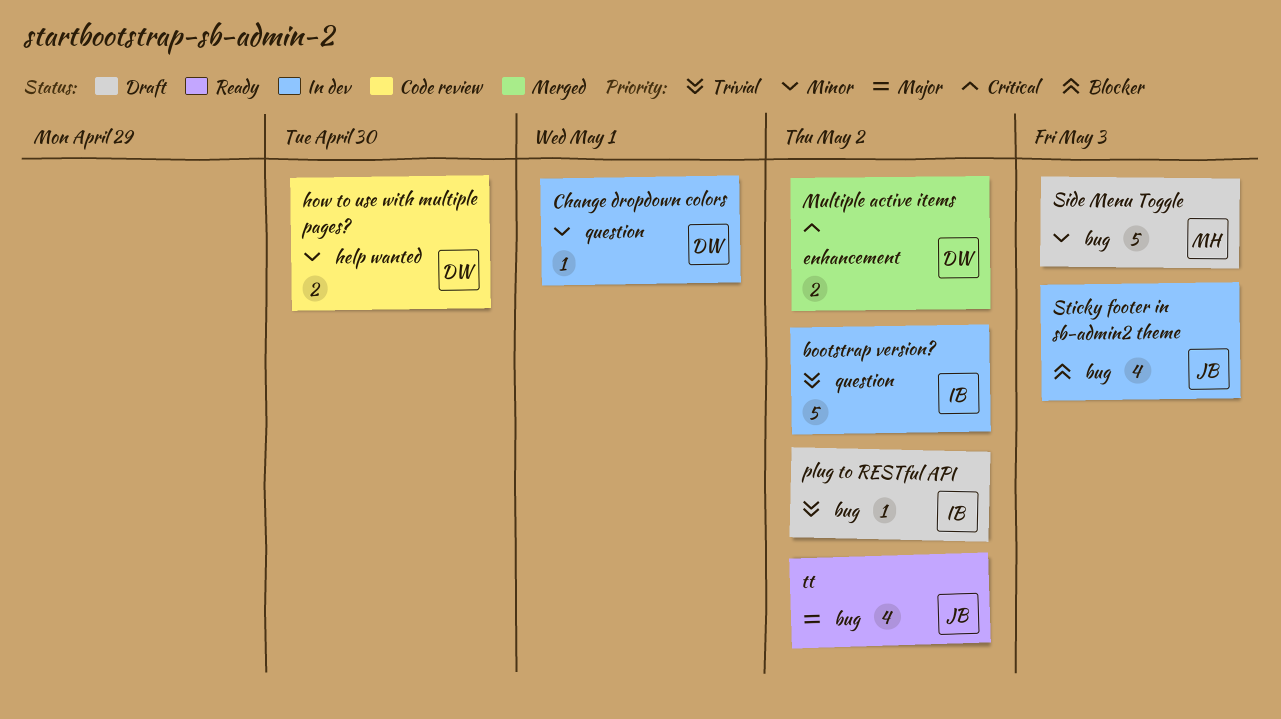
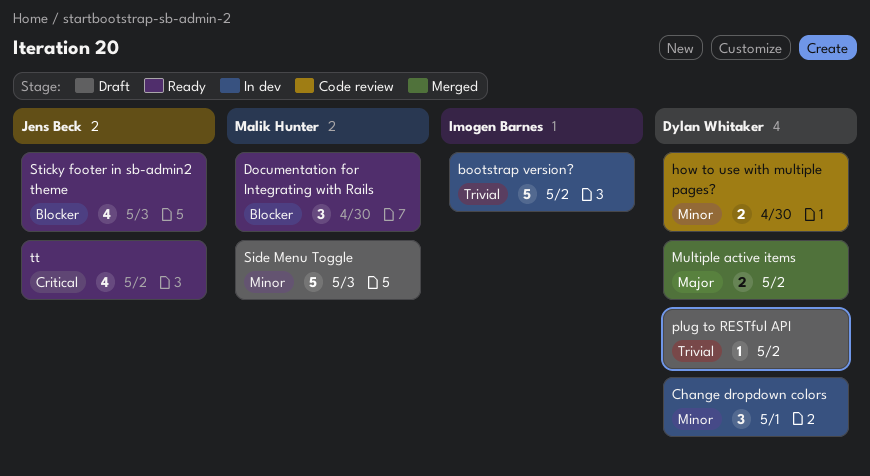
Change dropdown colors, estimate: 1 -> 3
Documentation for Integrating with Rails: none -> present
Multiple active items, priority: Critical -> Major
plug to RESTful API, owner: Imogen Barnes -> Dylan Whitaker
Sticky footer in sb-admin2 theme, status: In dev -> Ready
tt, priority: Major -> Critical

